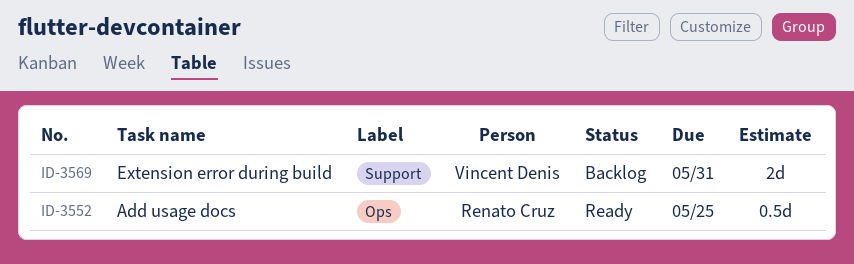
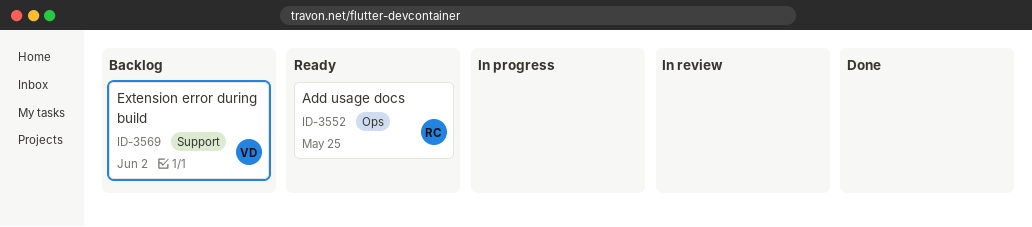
ID-3569, due: May 31 -> Jun 2

